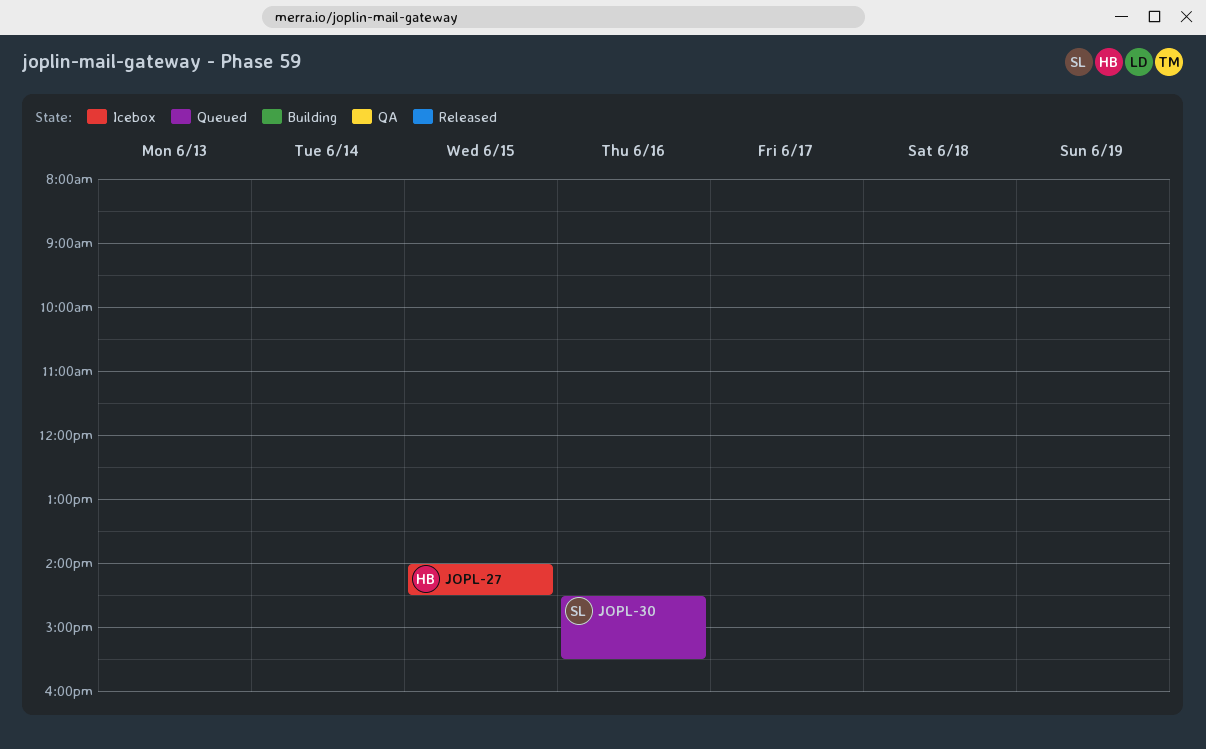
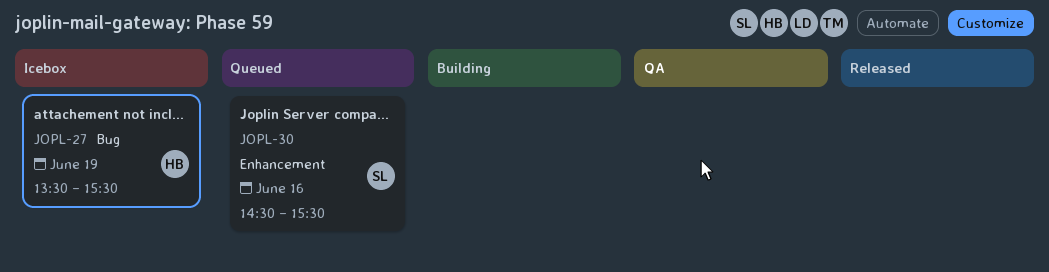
JOPL-27, day: Jun 15 -> Jun 19
JOPL-27, begins: 14:00 -> 13:30
JOPL-27, ends: 14:30 -> 15:30

